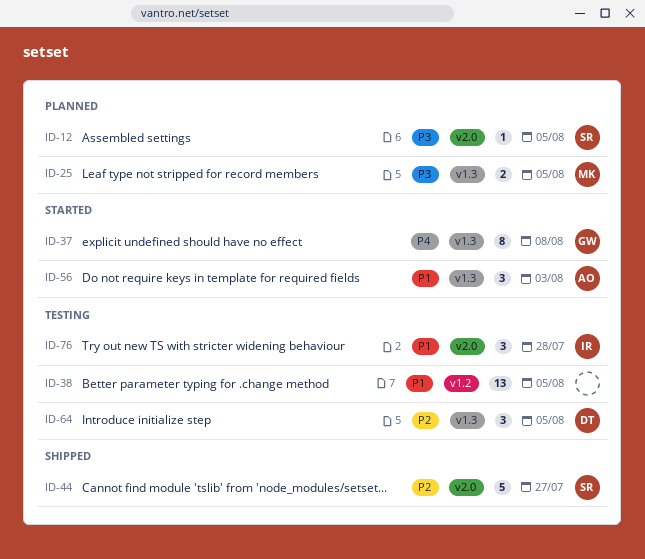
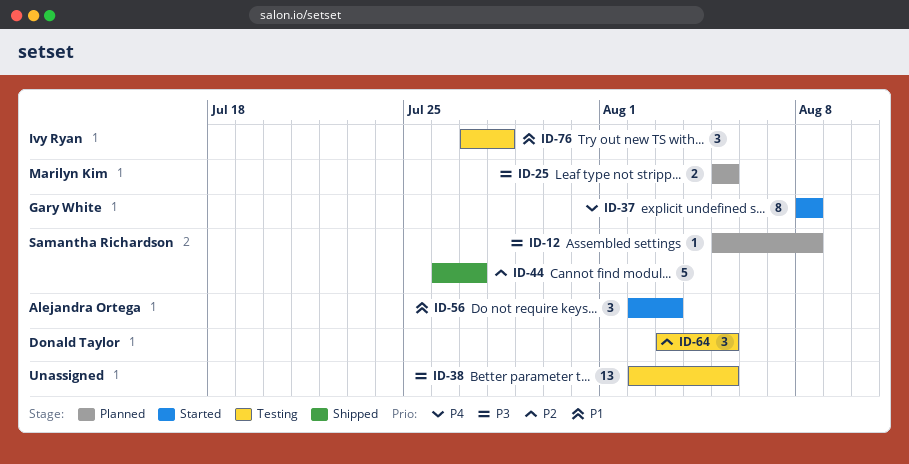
ID-12, due: Aug 5 -> Aug 8
ID-38, priority: P1 -> P3

